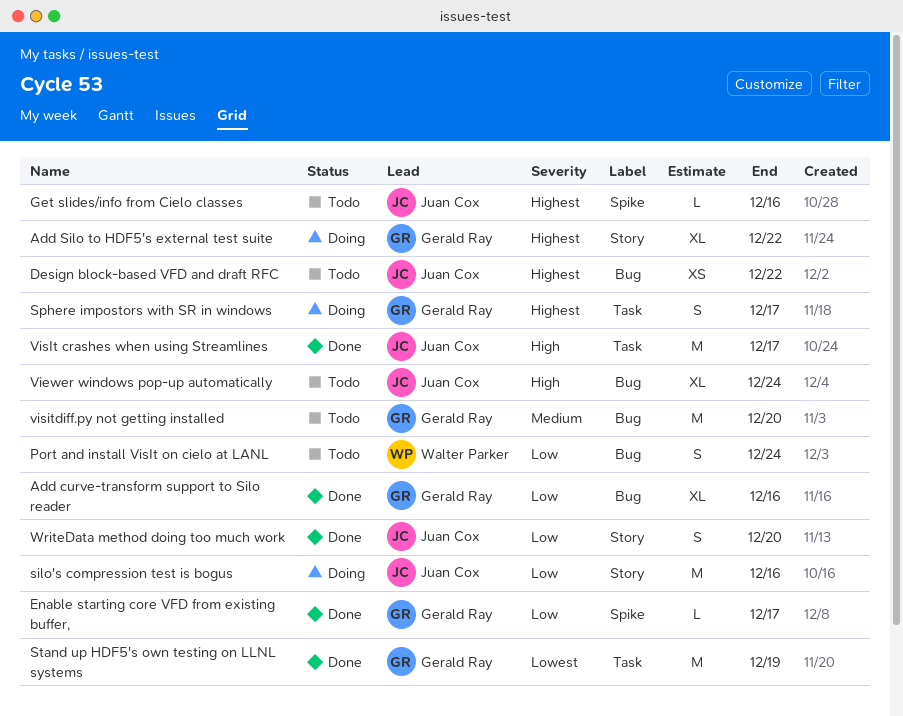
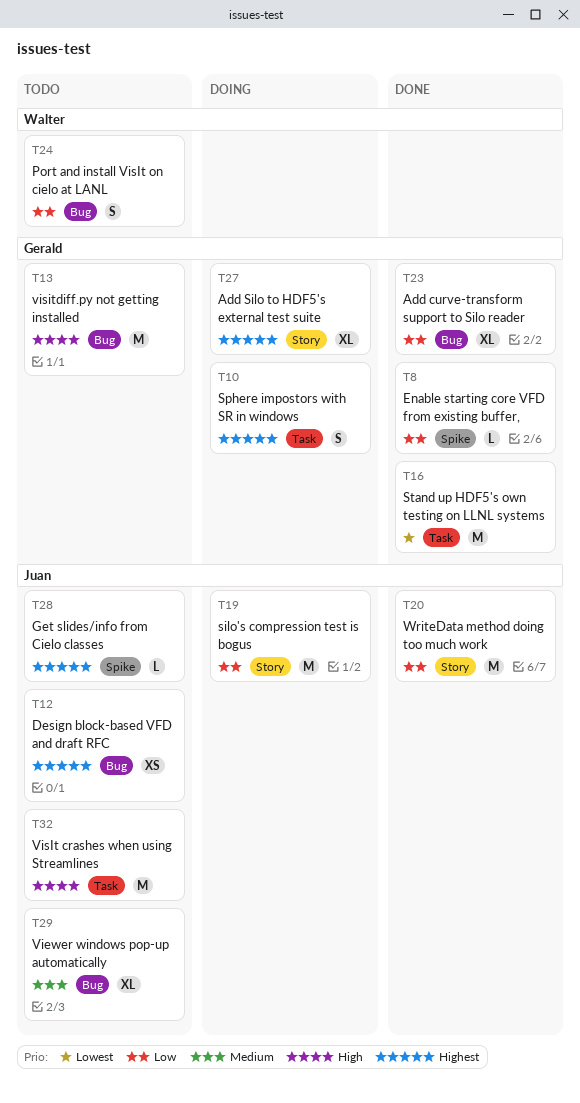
Viewer windows pop-up automatically, priority: High -> Medium
VisIt crashes when using Streamlines, status: Done -> Todo
visitdiff.py not getting installed, priority: Medium -> High
WriteData method doing too much work, estimate: S -> M

